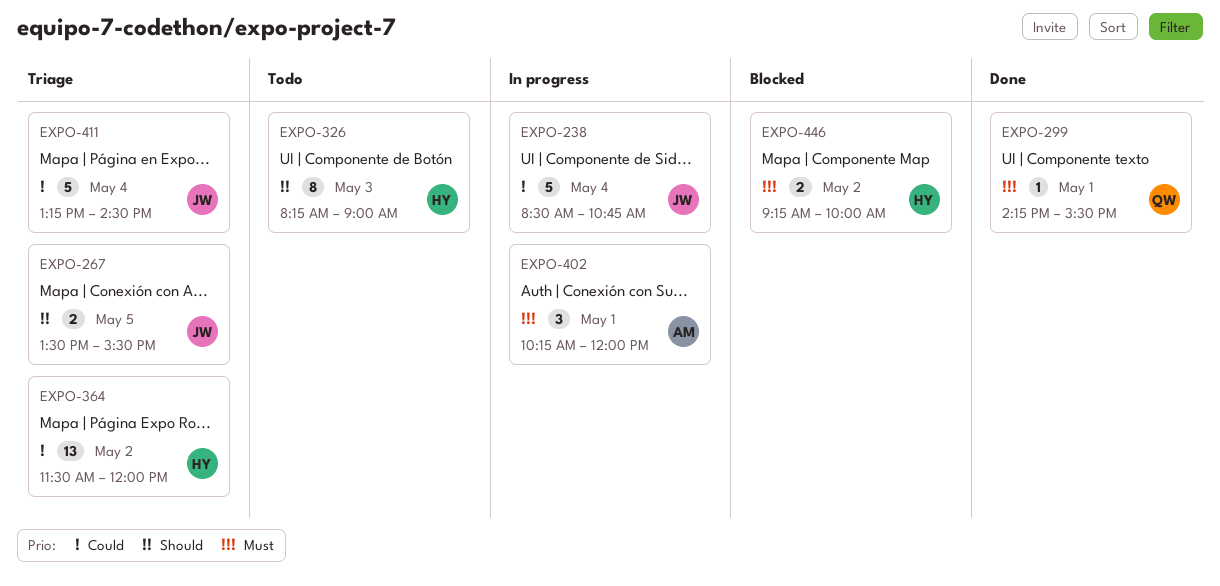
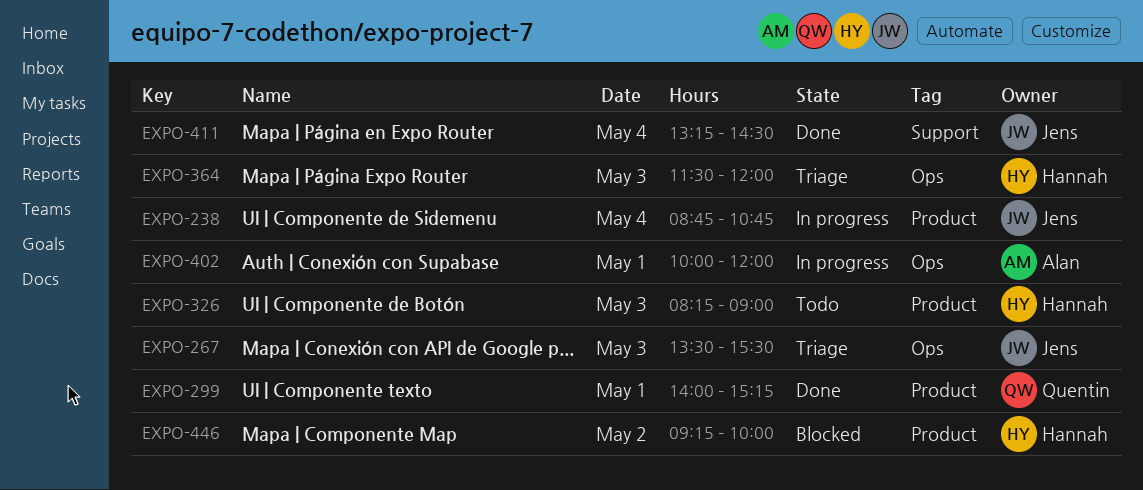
EXPO-238, begins: 08:30 -> 08:45
EXPO-267, day: May 5 -> May 3
EXPO-299, begins: 14:15 -> 14:00
EXPO-299, ends: 15:30 -> 15:15
EXPO-364, day: May 2 -> May 3
EXPO-402, begins: 10:15 -> 10:00
EXPO-411, status: Triage -> Done

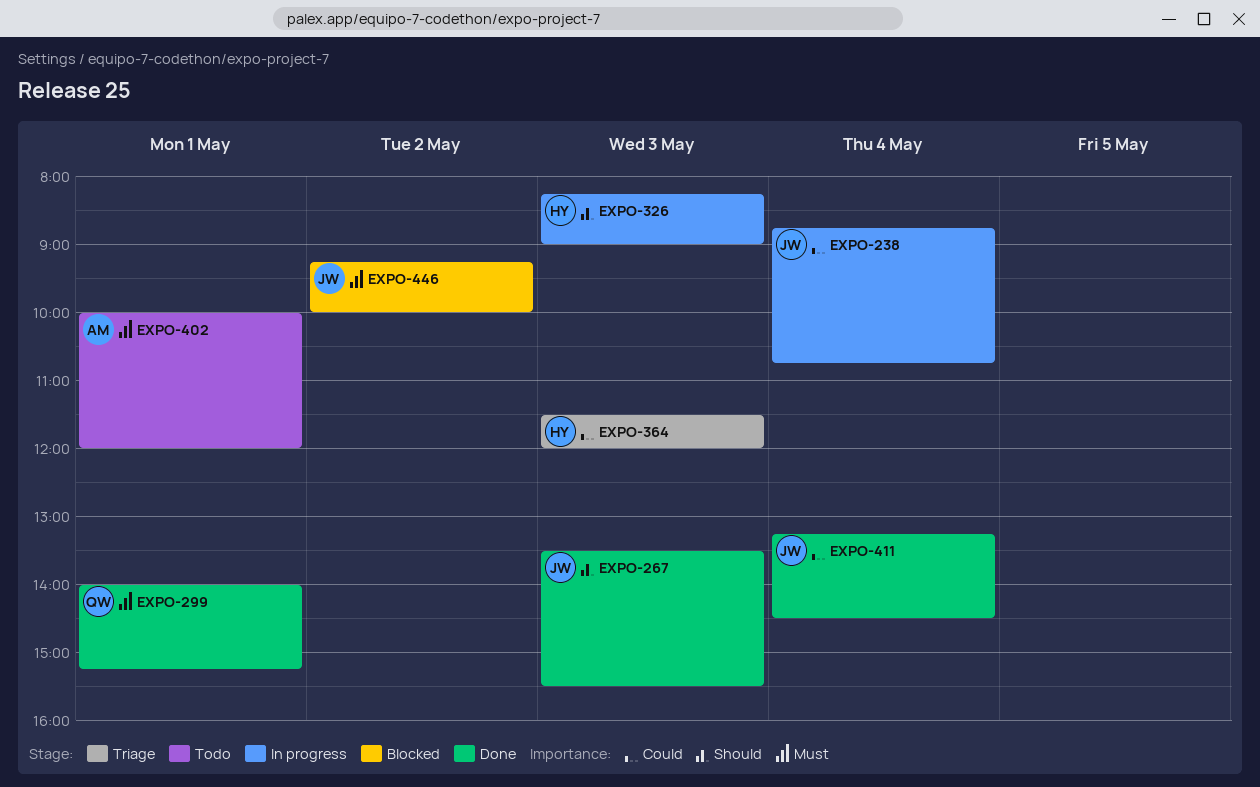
EXPO-267, status: Triage -> Done
EXPO-326, status: Todo -> In progress
EXPO-402, status: In progress -> Todo
EXPO-446, owner: Hannah -> Jens

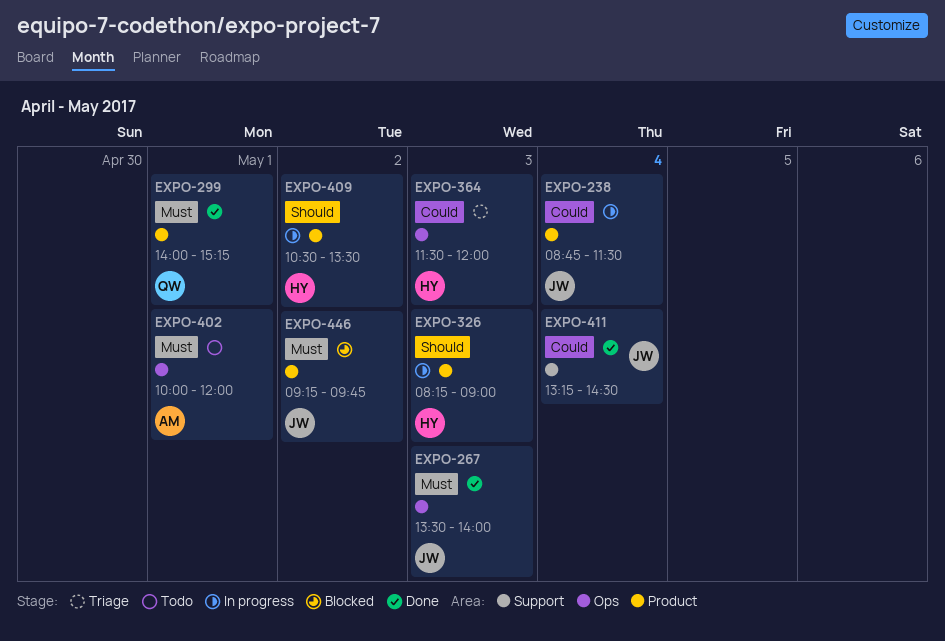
EXPO-238, ends: 10:45 -> 11:30
EXPO-267, priority: Should -> Must
EXPO-267, ends: 15:30 -> 14:00
EXPO-409: none -> present
EXPO-446, ends: 10:00 -> 09:45

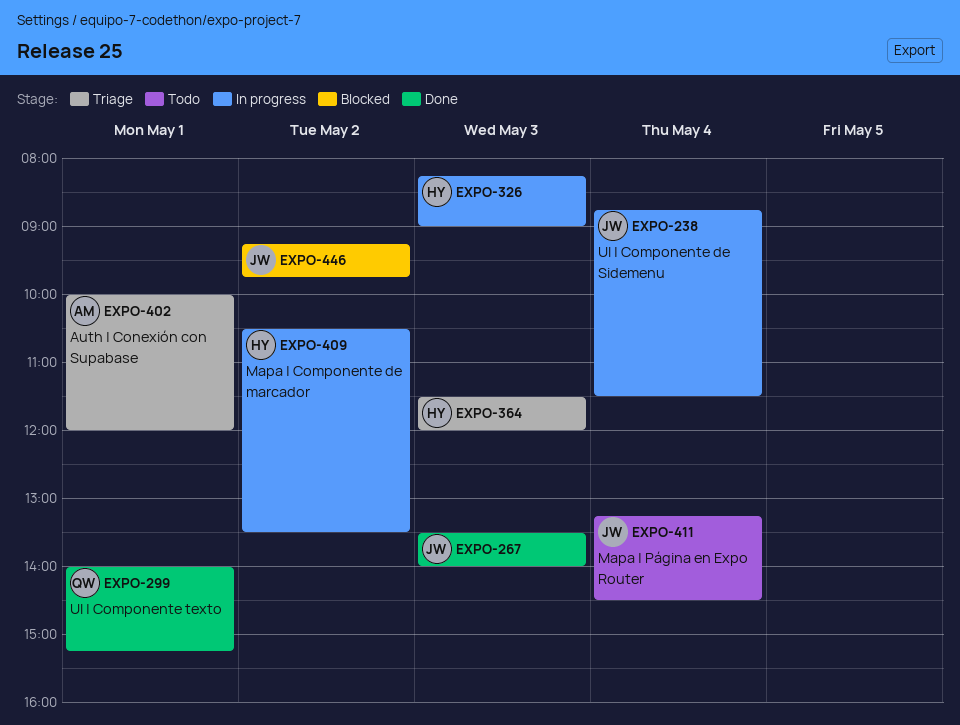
EXPO-402, status: Todo -> Triage
EXPO-411, status: Done -> Todo

